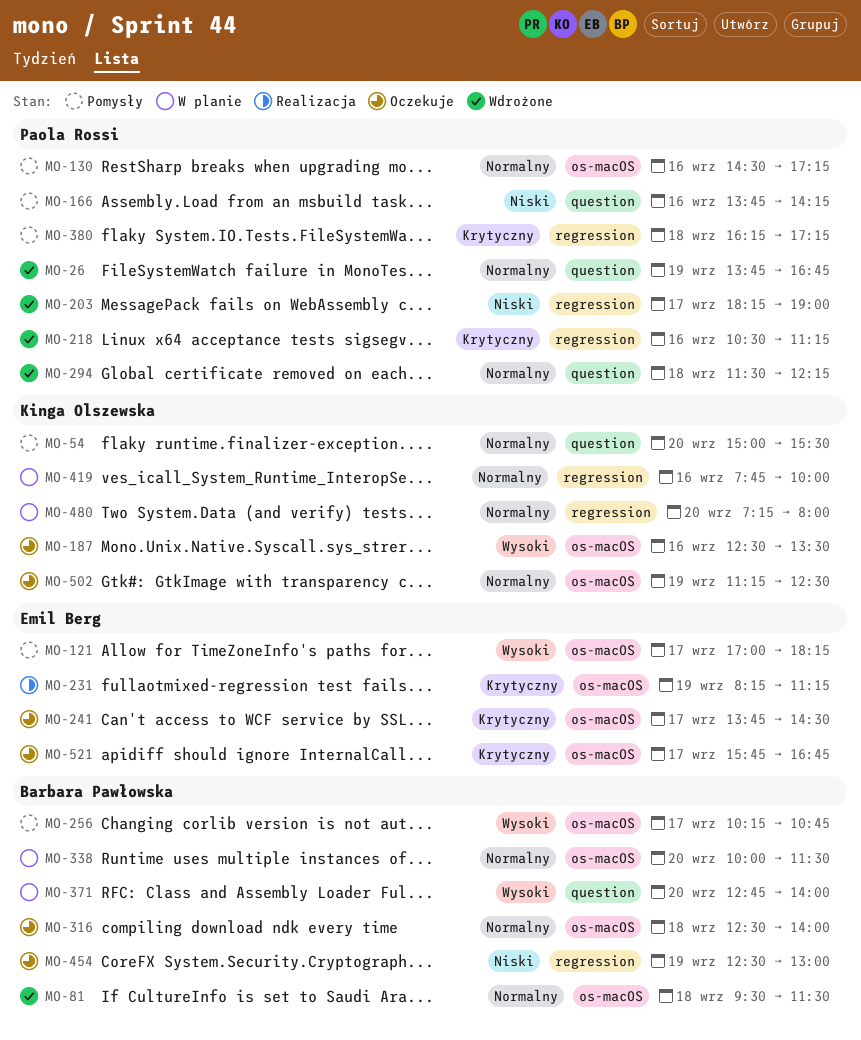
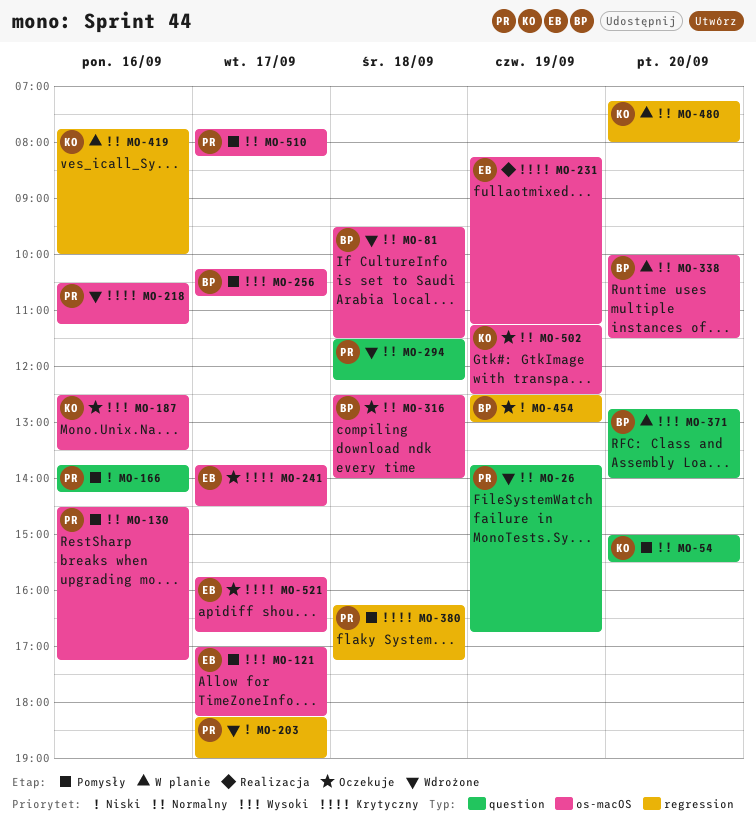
MO-218, label: regression -> os-macOS
MO-510: none -> present

